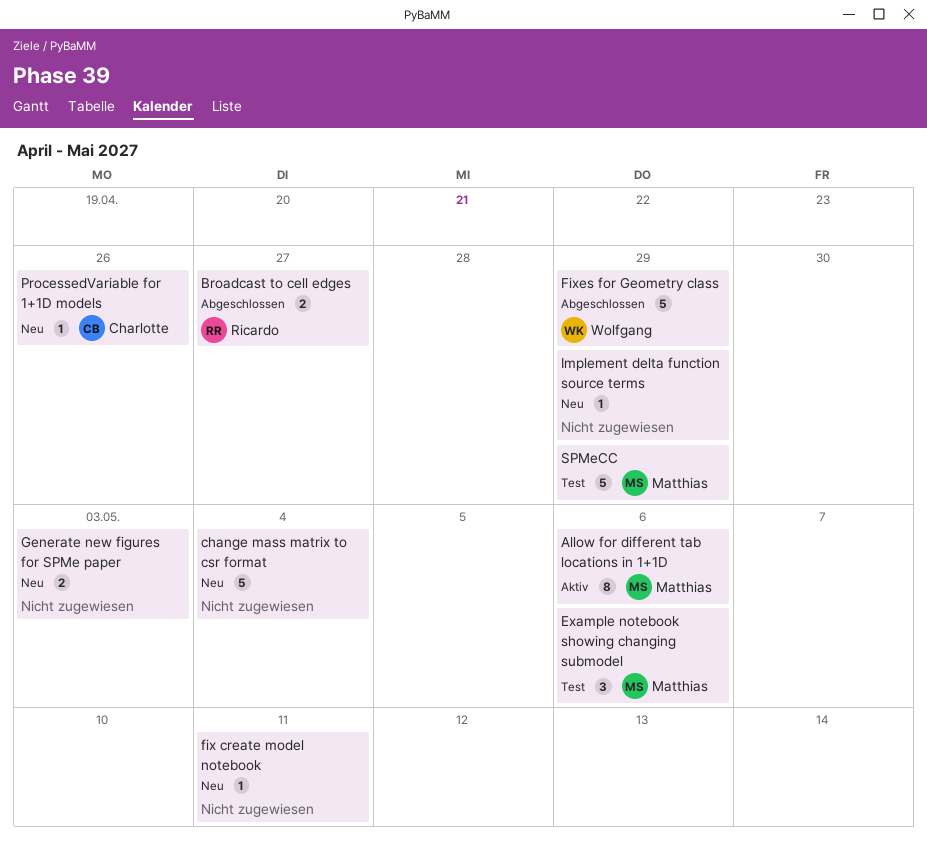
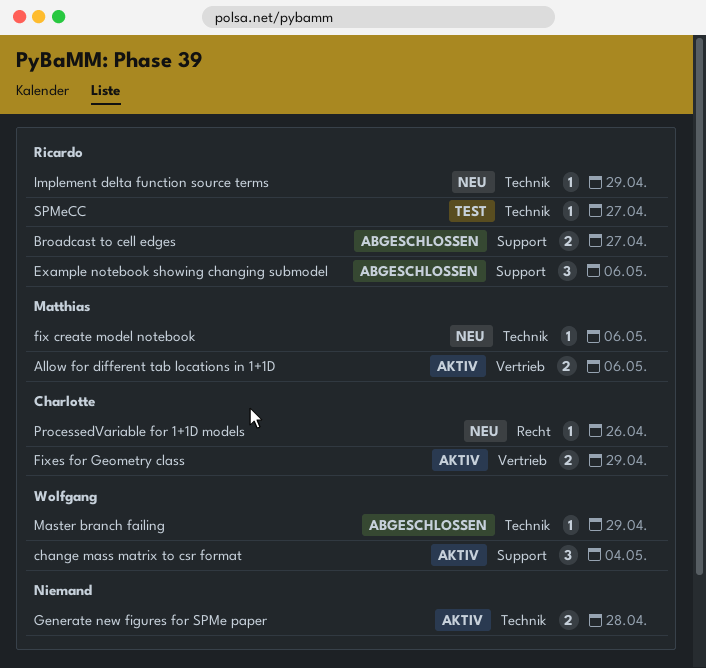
Allow for different tab locations in 1+1D, estimate: 8 -> 2
change mass matrix to csr format, status: Neu -> Aktiv
change mass matrix to csr format, owner: none -> Wolfgang
change mass matrix to csr format, estimate: 5 -> 3
Example notebook showing changing submodel, status: Test -> Abgeschlossen
Example notebook showing changing submodel, owner: Matthias -> Ricardo
fix create model notebook, owner: none -> Matthias
fix create model notebook, due: May 11 -> May 6
Fixes for Geometry class, status: Abgeschlossen -> Aktiv
Fixes for Geometry class, owner: Wolfgang -> Charlotte
Fixes for Geometry class, estimate: 5 -> 2
Generate new figures for SPMe paper, status: Neu -> Aktiv
Generate new figures for SPMe paper, due: May 3 -> Apr 28
Implement delta function source terms, owner: none -> Ricardo
Master branch failing: none -> present
SPMeCC, owner: Matthias -> Ricardo
SPMeCC, estimate: 5 -> 1
SPMeCC, due: Apr 29 -> Apr 27

